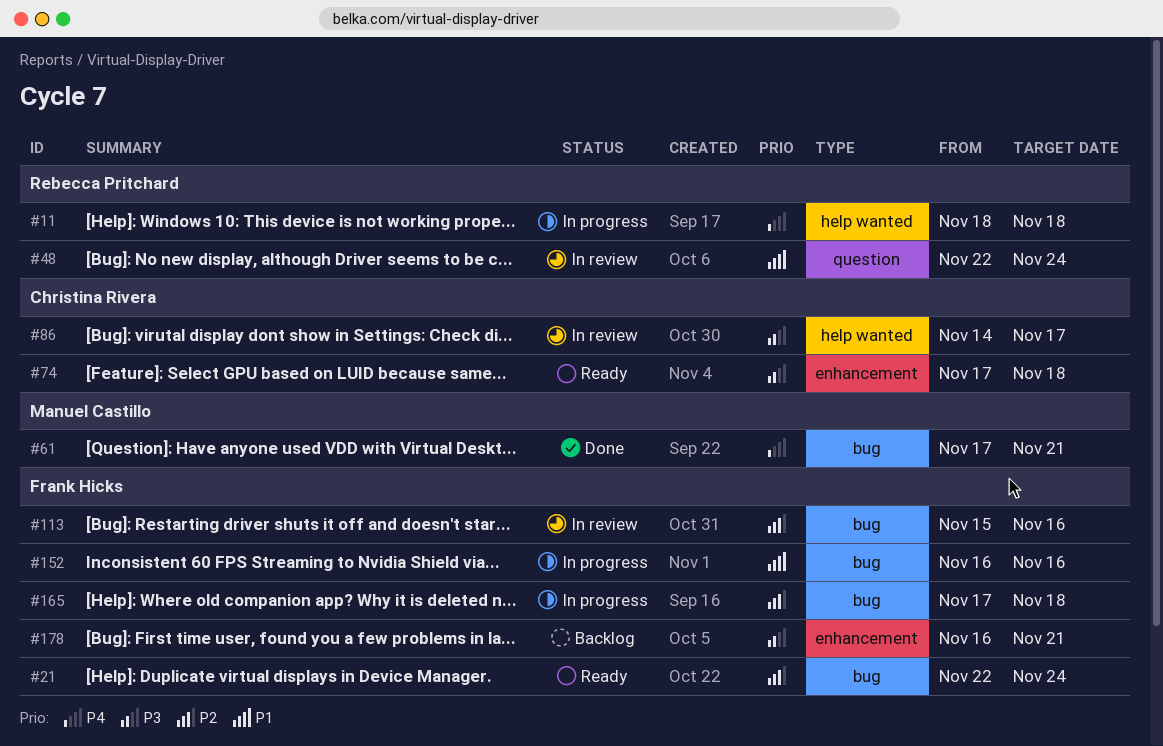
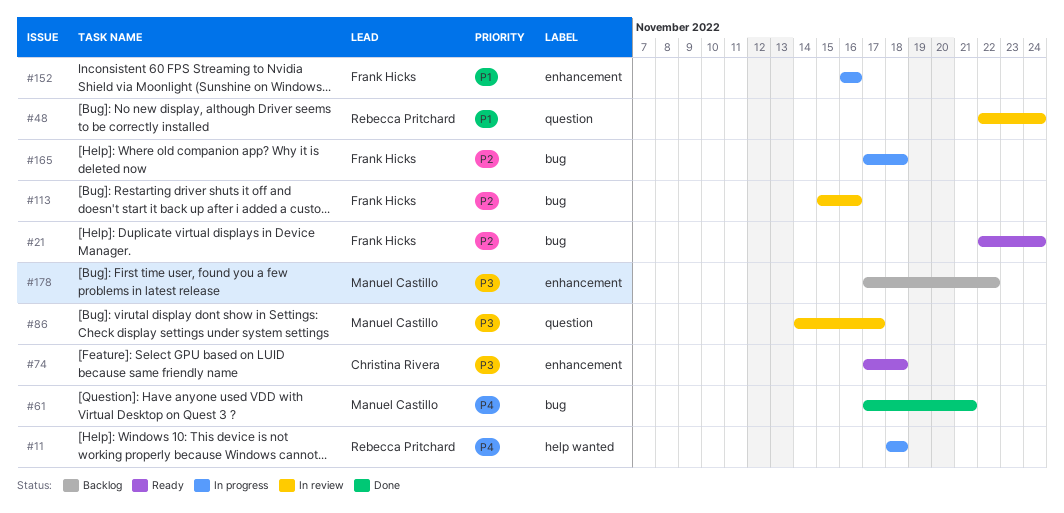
#86, owner: Christina Rivera -> Manuel Castillo
#86, label: help wanted -> question
#152, label: bug -> enhancement
#178, owner: Frank Hicks -> Manuel Castillo
#178, start: Nov 16 -> Nov 17
#178, due: Nov 21 -> Nov 22

